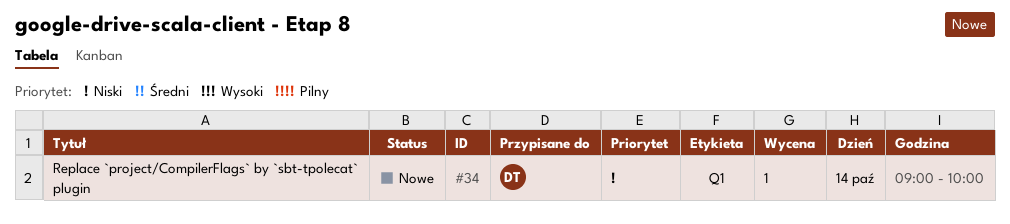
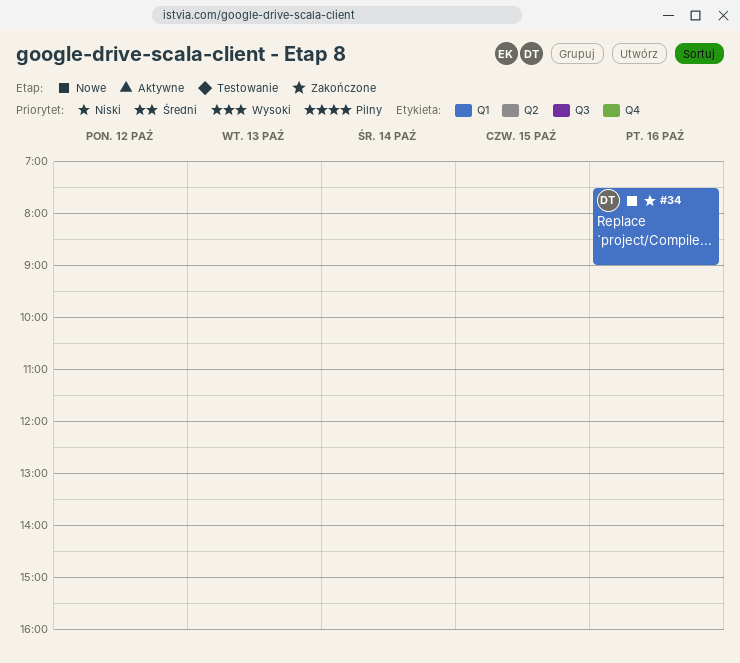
#34, day: Oct 14 -> Oct 16
#34, begins: 09:00 -> 07:30
#34, ends: 10:00 -> 09:00

